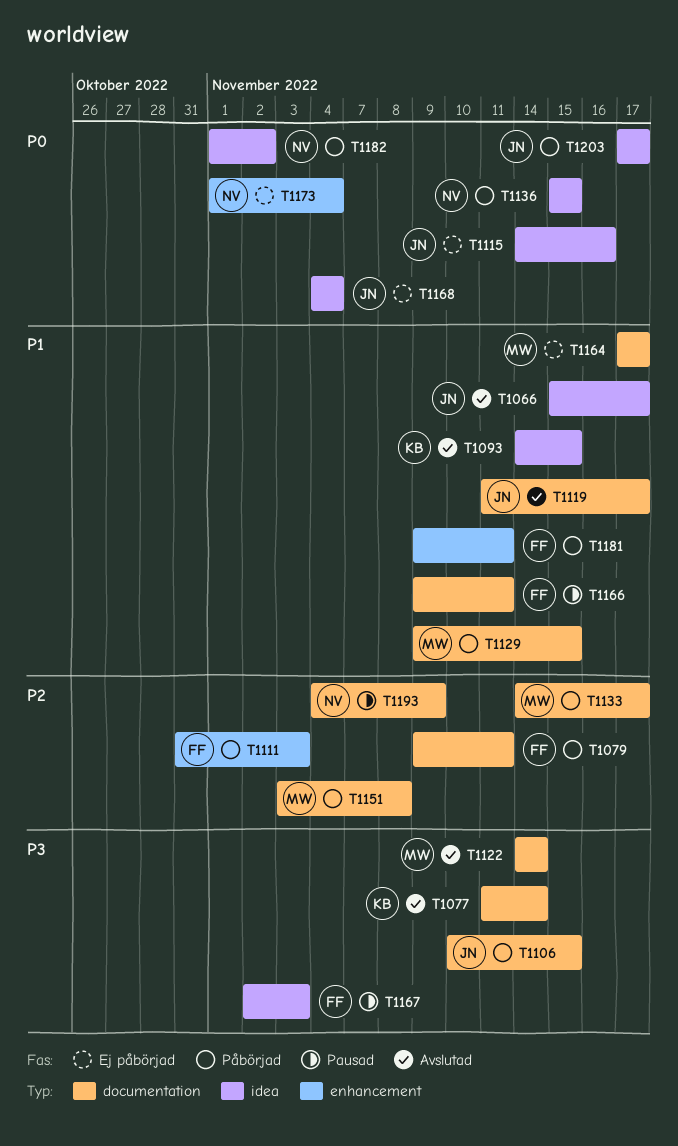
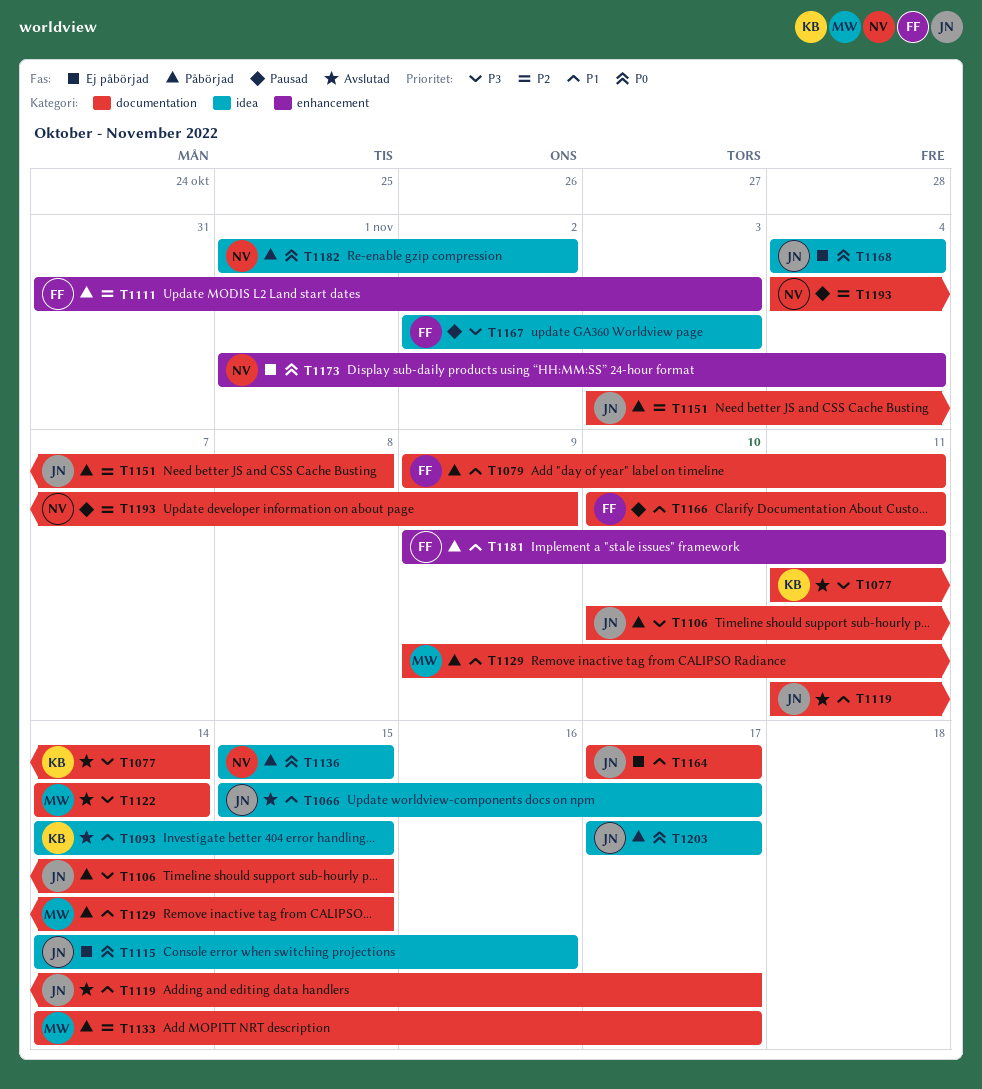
T1079, priority: P2 -> P1
T1151, owner: MW -> JN
T1164, owner: MW -> JN
T1166, start: Nov 9 -> Nov 10

